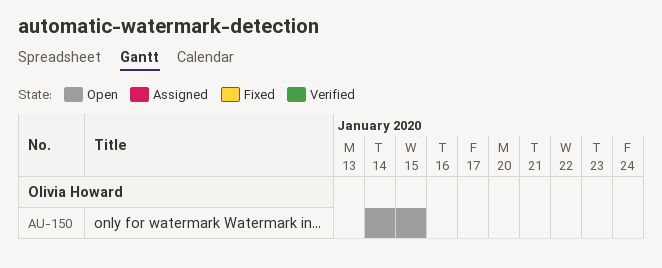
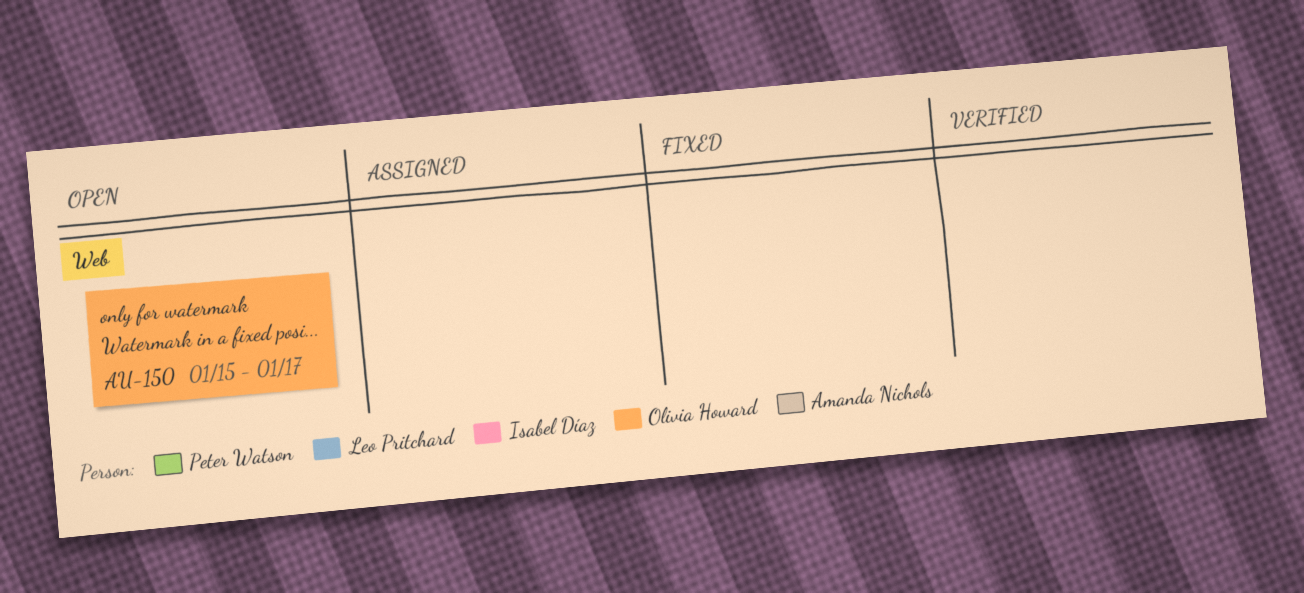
AU-150, start: Jan 14 -> Jan 15
AU-150, due: Jan 15 -> Jan 17

